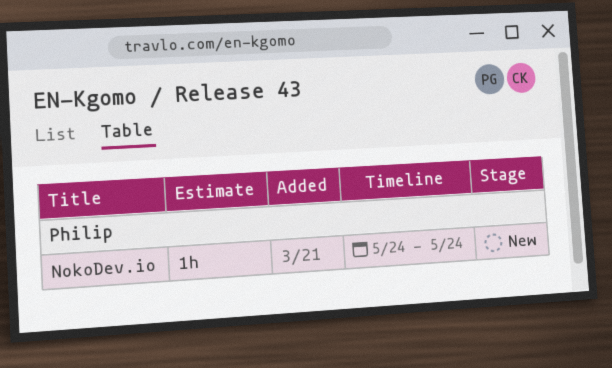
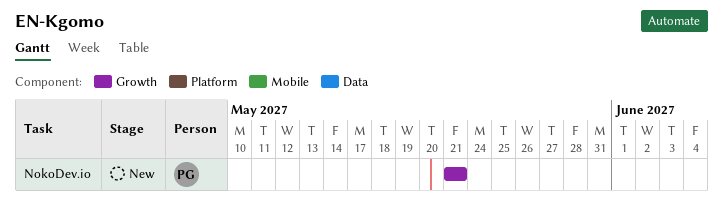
NokoDev.io, start: May 24 -> May 21
NokoDev.io, due: May 24 -> May 21

